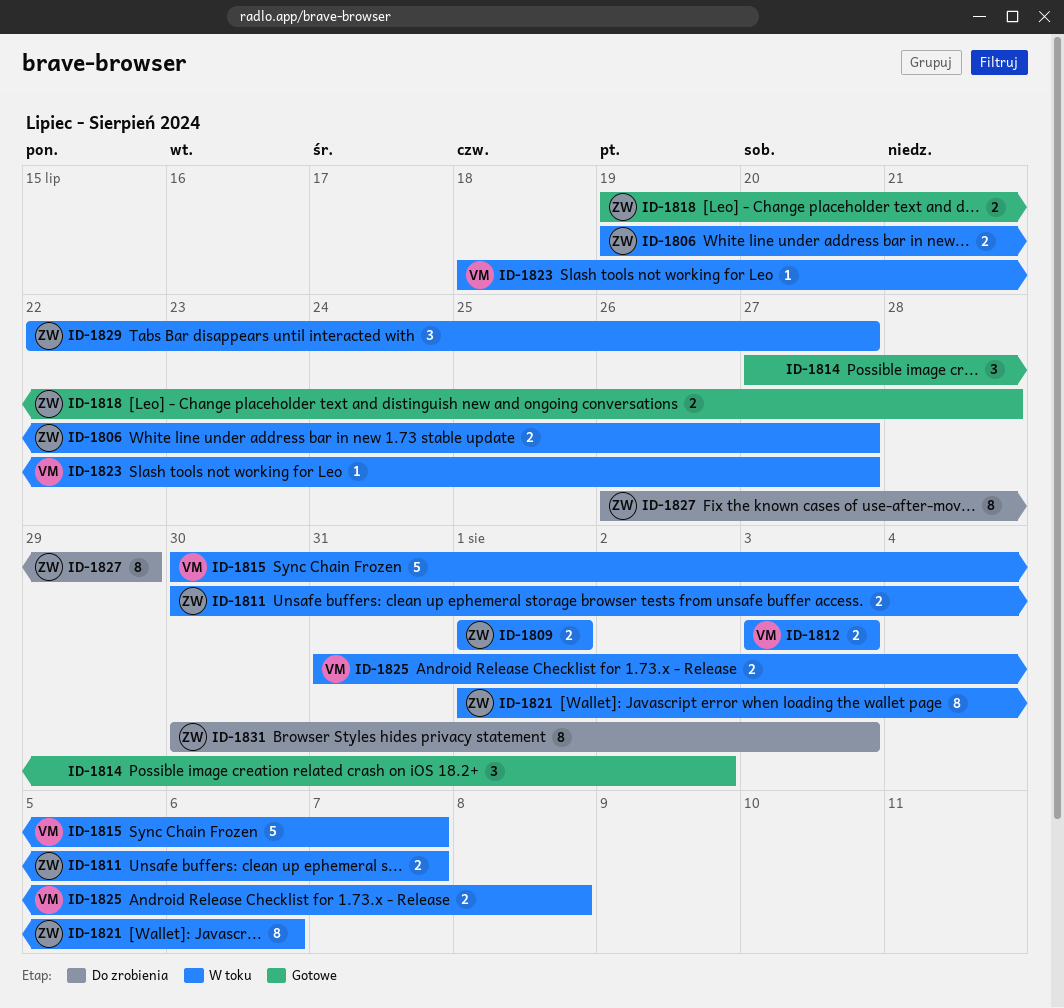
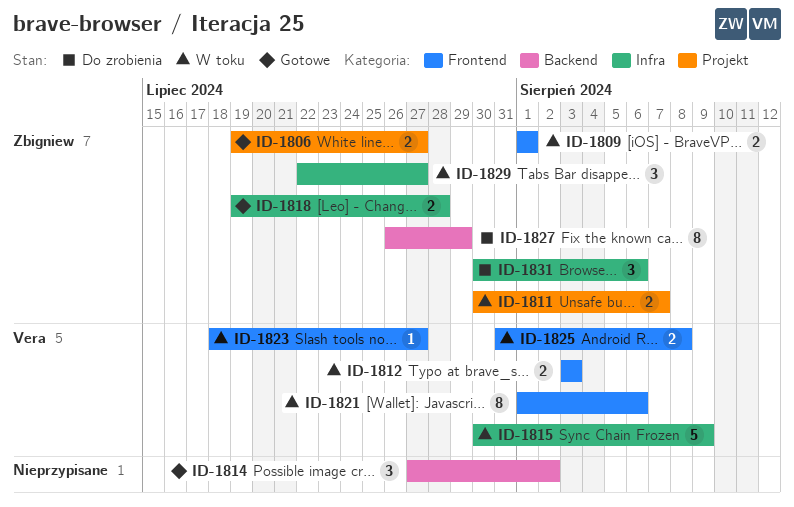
ID-1806, status: W toku -> Gotowe
ID-1815, due: Aug 7 -> Aug 9
ID-1821, owner: Zbigniew -> Vera
ID-1831, estimate: 8 -> 3
ID-1831, due: Aug 3 -> Aug 6

